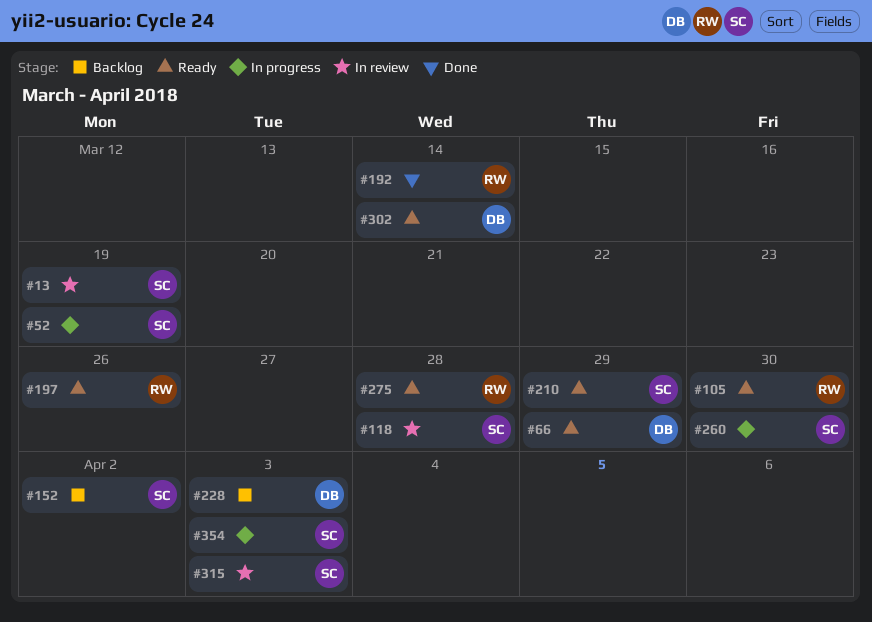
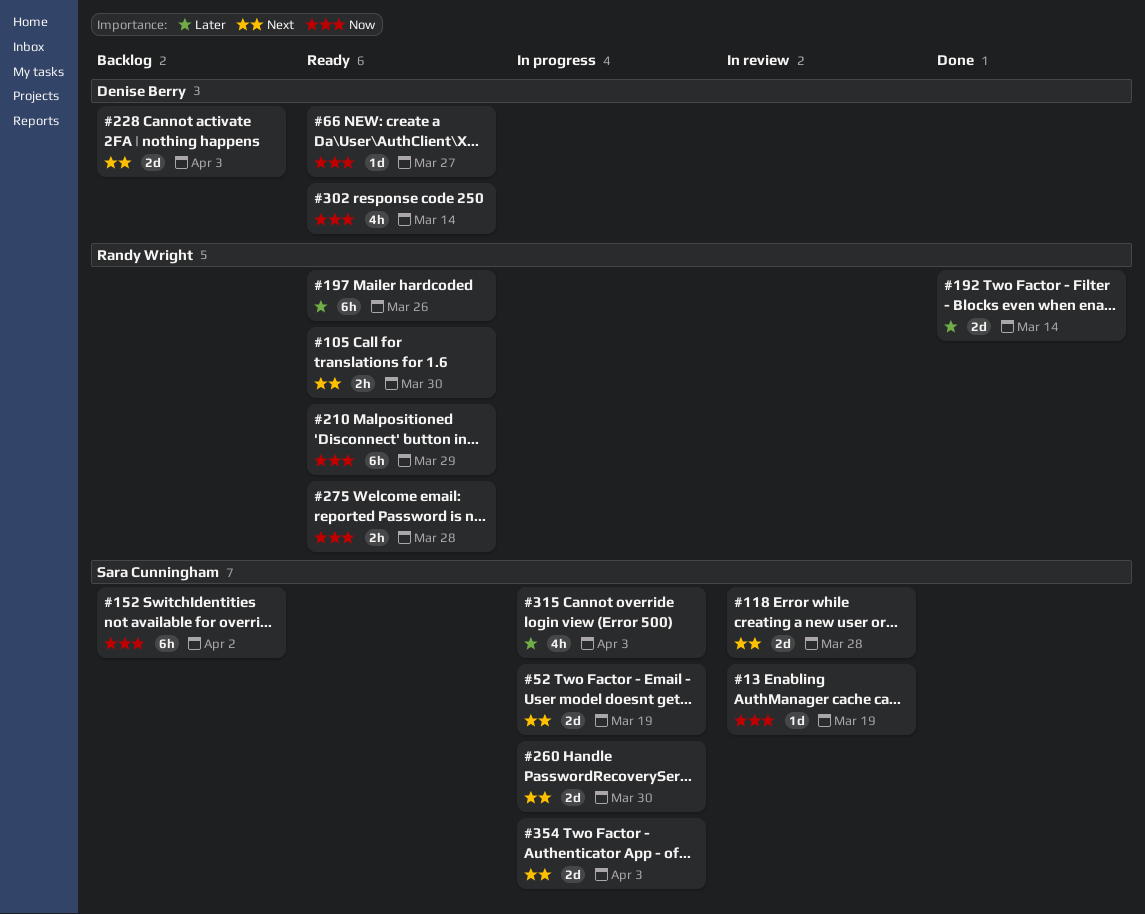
#66, due: Mar 29 -> Mar 27
#210, owner: Sara Cunningham -> Randy Wright
#315, status: In review -> In progress

